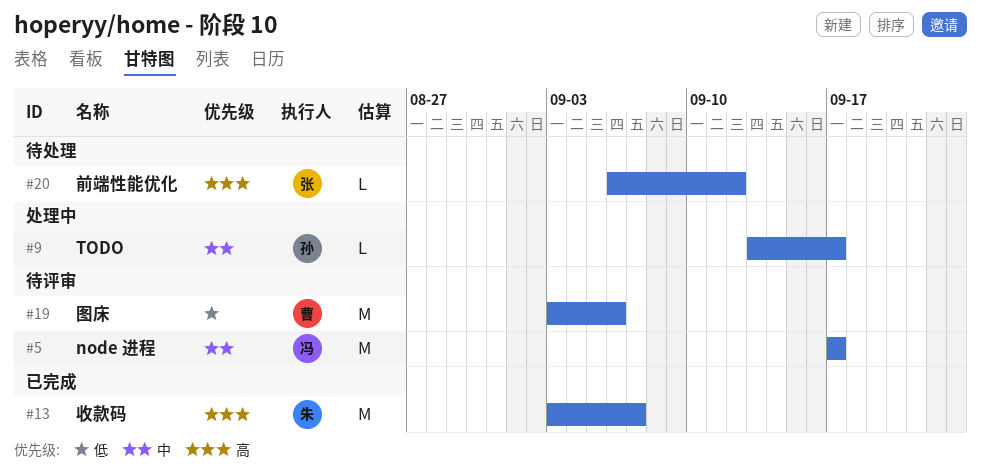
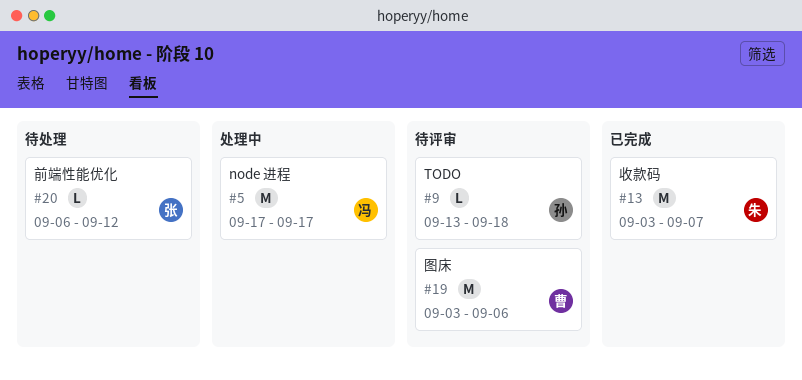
#5, status: 待评审 -> 处理中
#9, status: 处理中 -> 待评审
#9, due: Sep 17 -> Sep 18

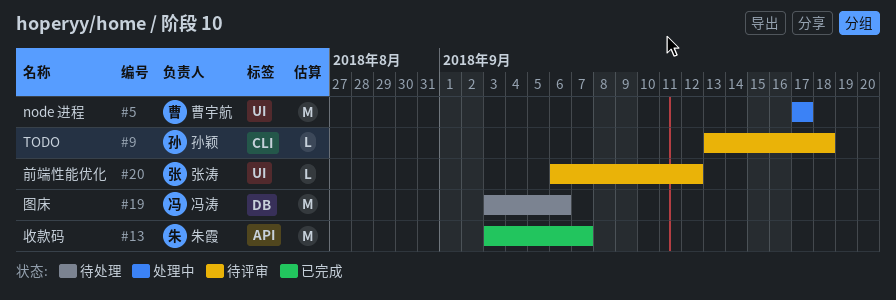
#5, owner: 冯涛 -> 曹宇航
#19, status: 待评审 -> 待处理
#19, owner: 曹宇航 -> 冯涛
#20, status: 待处理 -> 待评审

